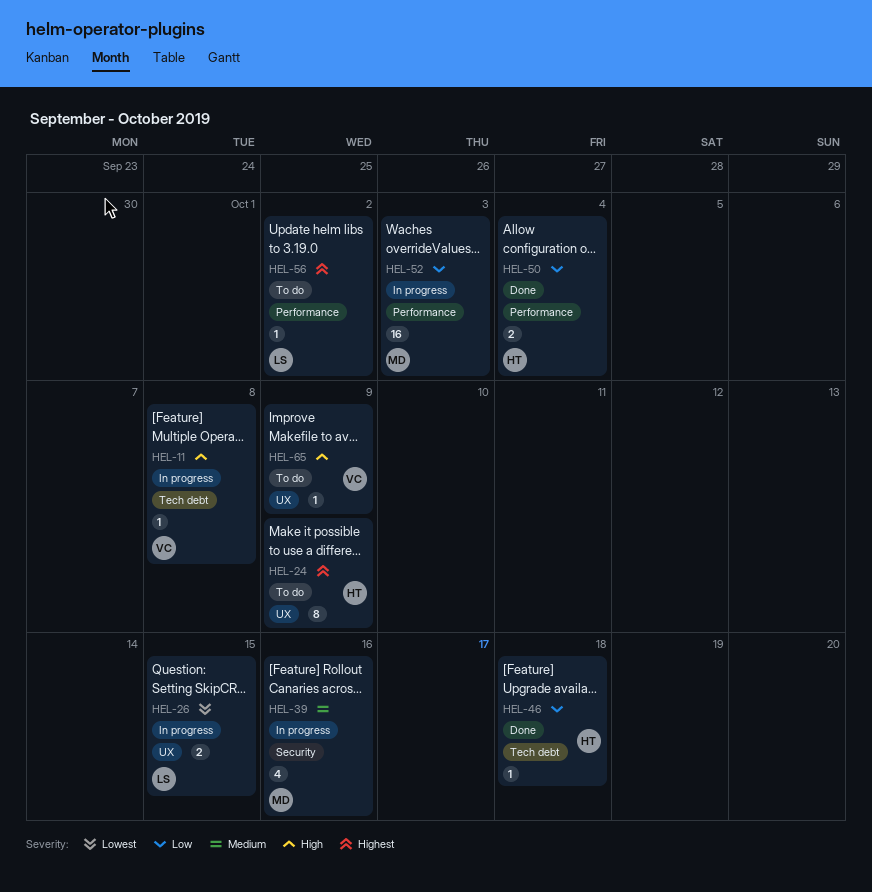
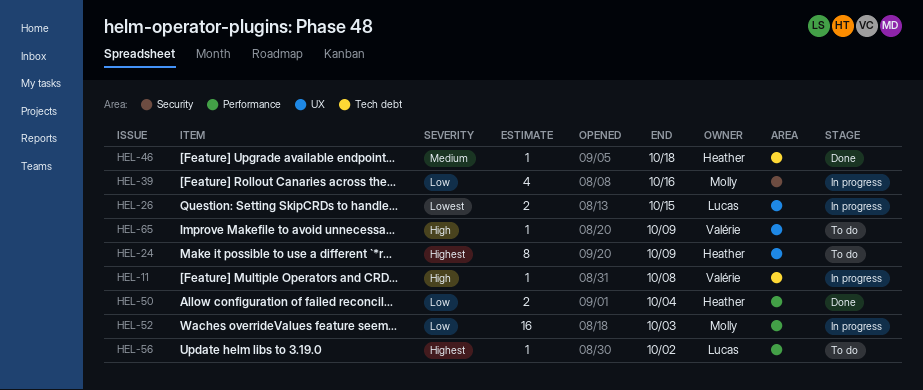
HEL-39, priority: Medium -> Low
HEL-46, priority: Low -> Medium

